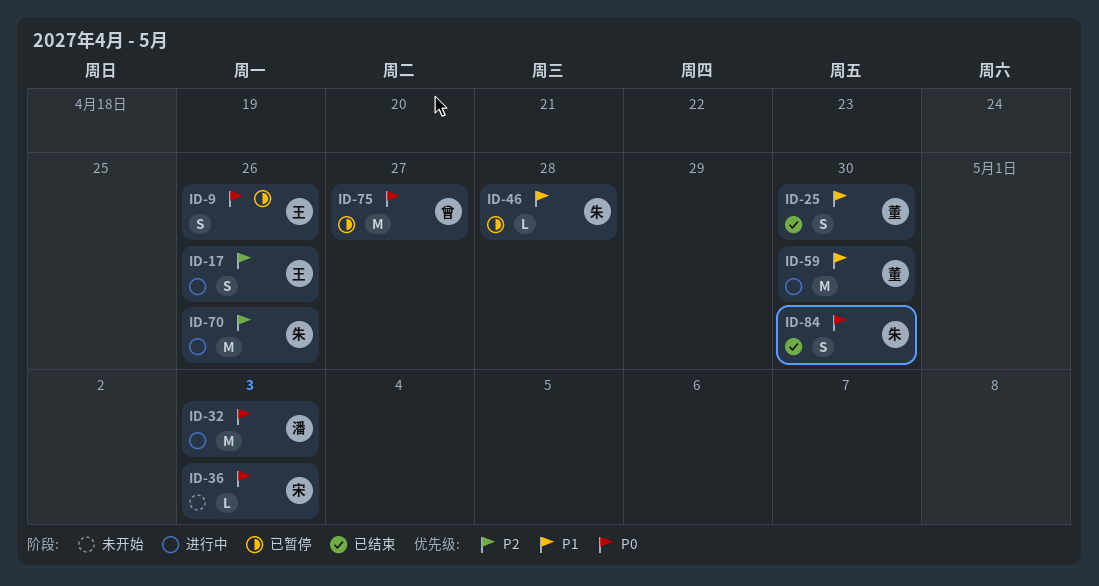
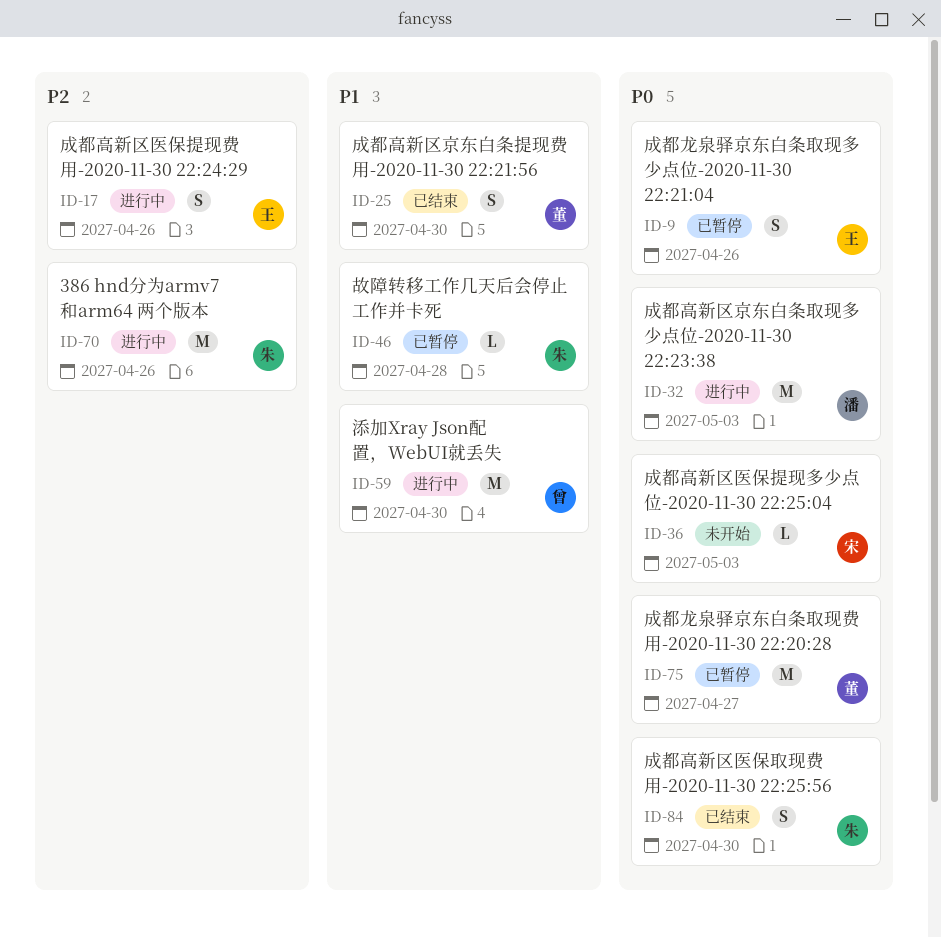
ID-59, owner: 董 -> 曾
ID-75, owner: 曾 -> 董

